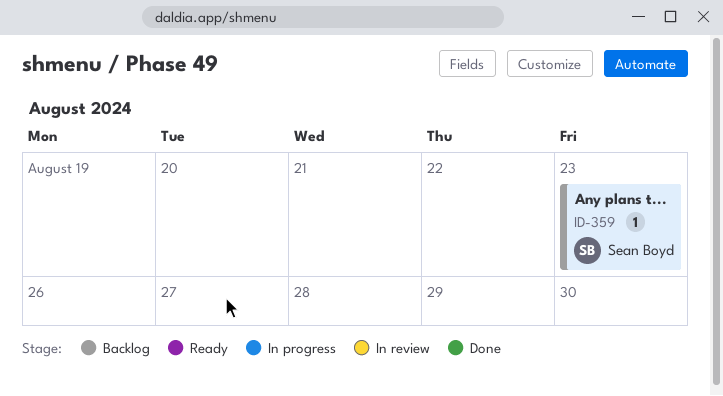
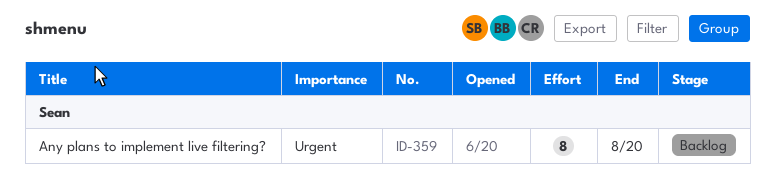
ID-359, estimate: 1 -> 8
ID-359, due: Aug 23 -> Aug 20

